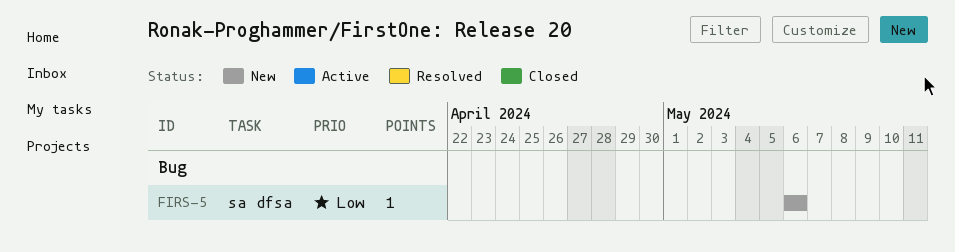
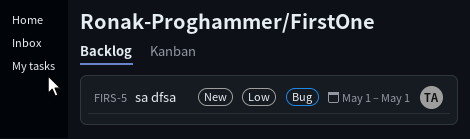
FIRS-5, start: May 6 -> May 1
FIRS-5, due: May 6 -> May 1

